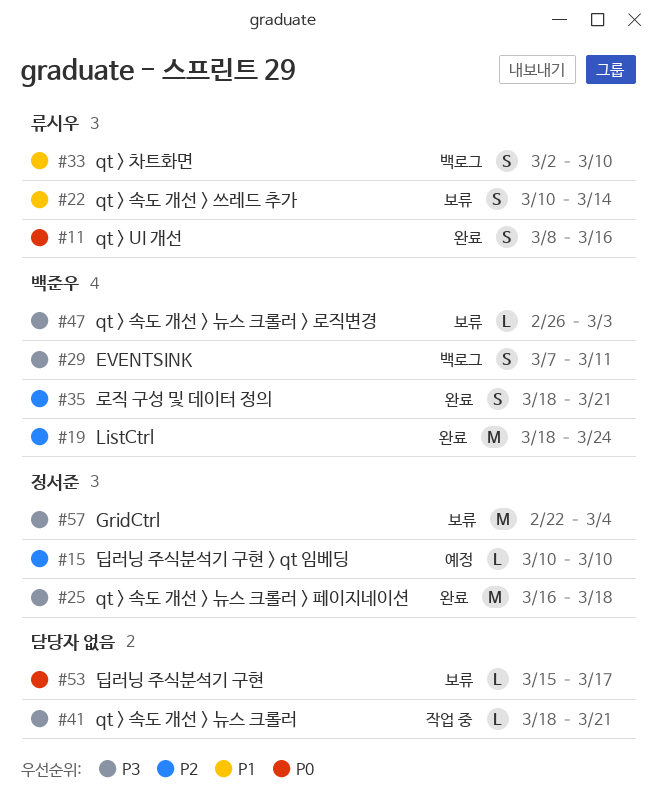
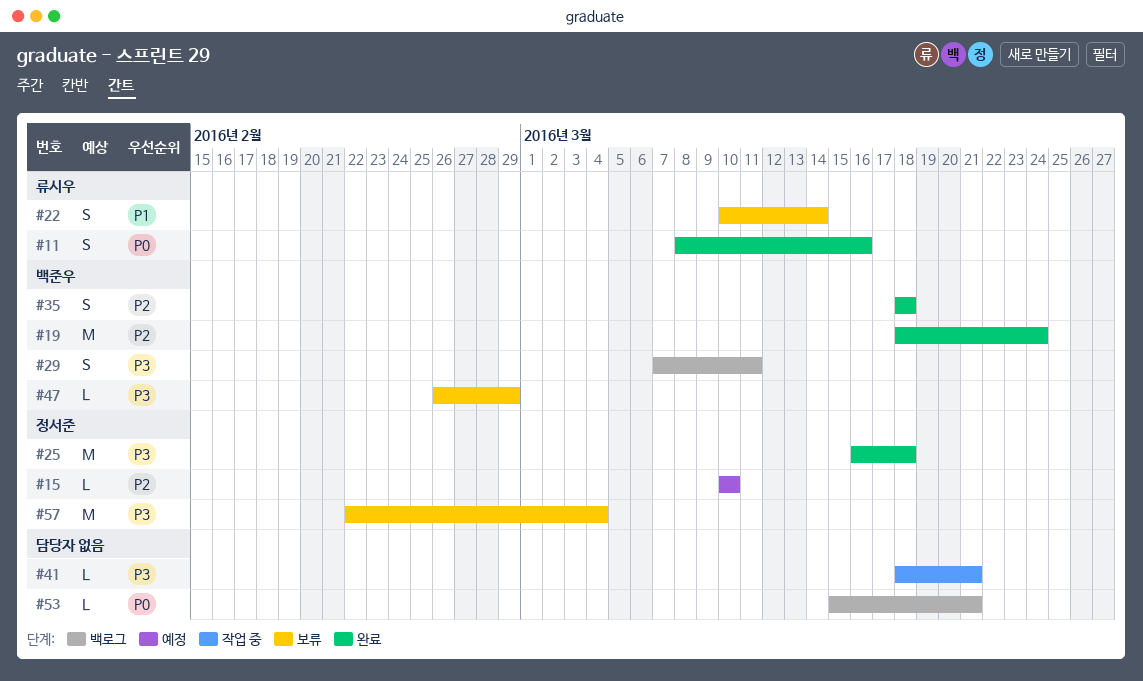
#33: present -> none
#35, due: Mar 21 -> Mar 18
#47, due: Mar 3 -> Feb 29
#53, status: 보류 -> 백로그
#53, due: Mar 17 -> Mar 21

